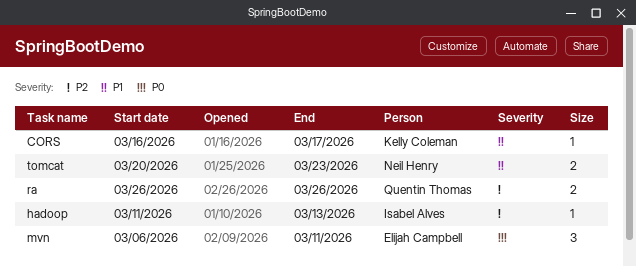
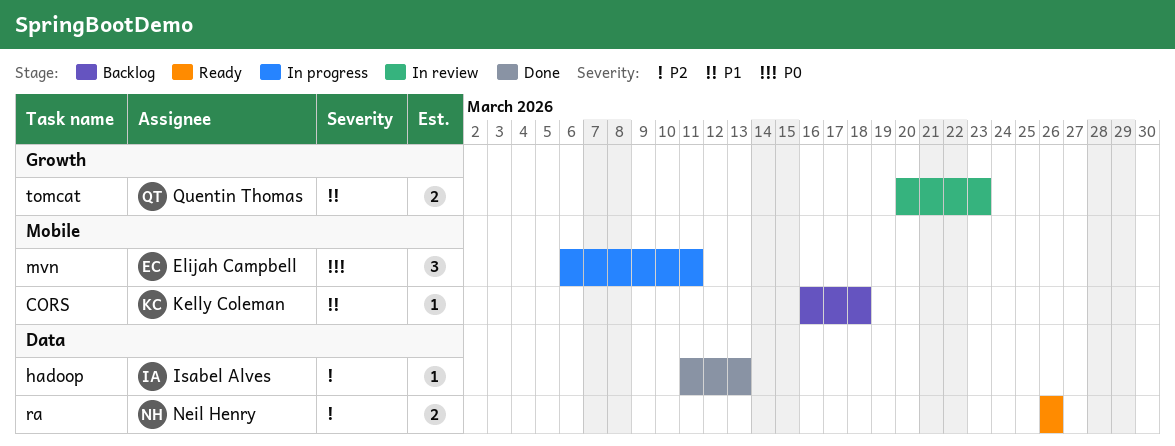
CORS, due: Mar 17 -> Mar 18
ra, owner: Quentin Thomas -> Neil Henry
tomcat, owner: Neil Henry -> Quentin Thomas

